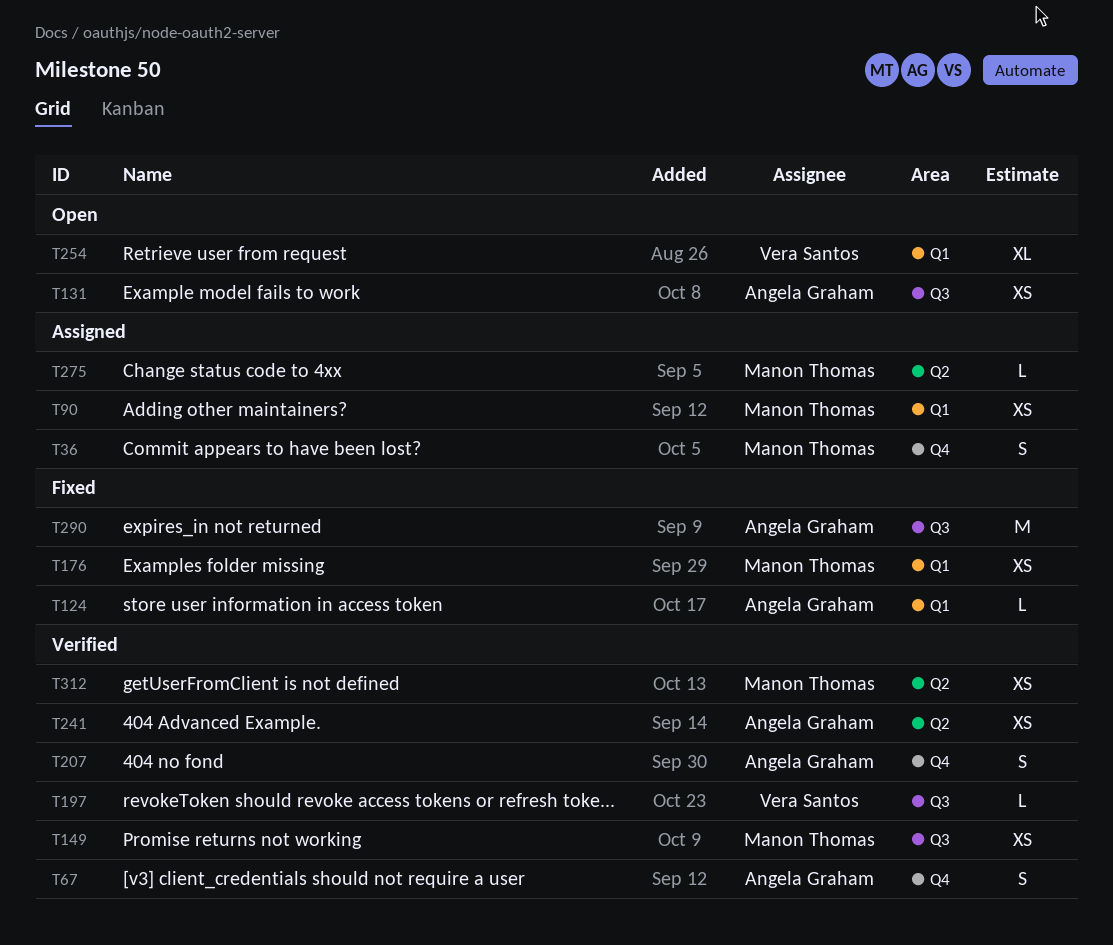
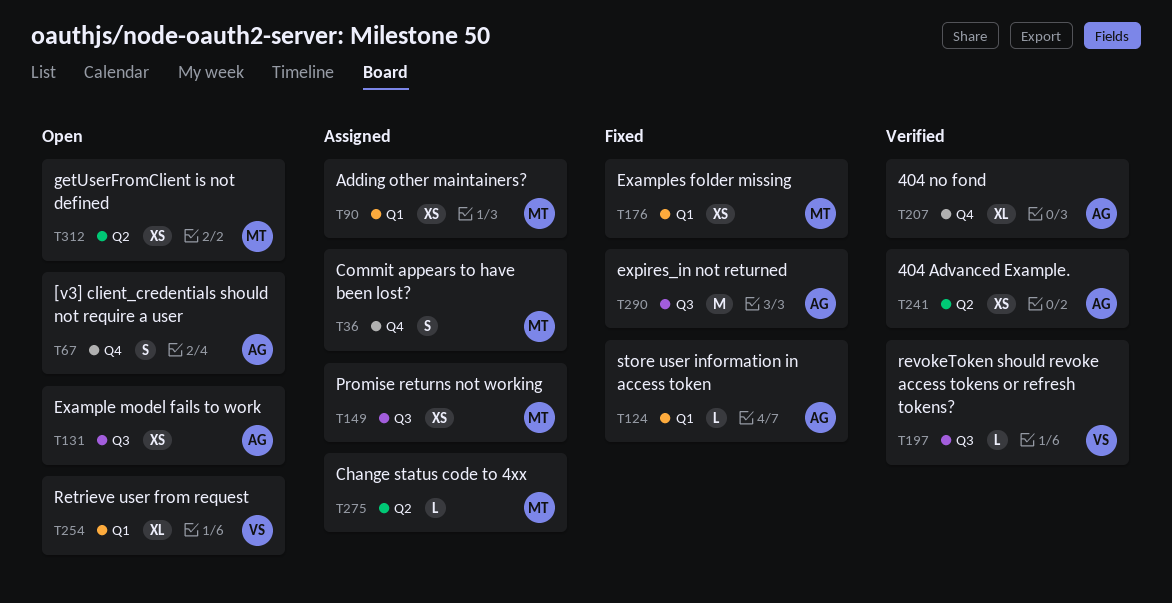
T67, status: Verified -> Open
T149, status: Verified -> Assigned
T207, estimate: S -> XL
T312, status: Verified -> Open

